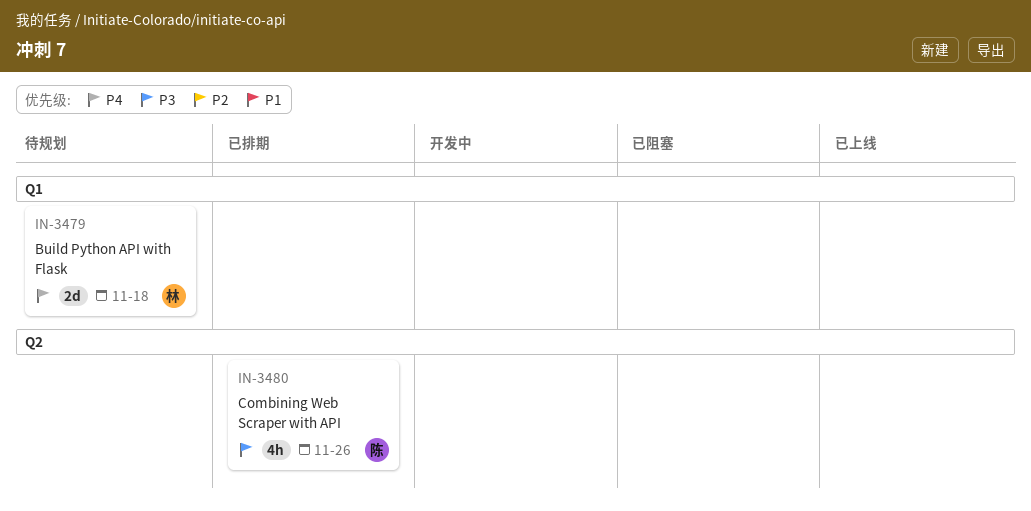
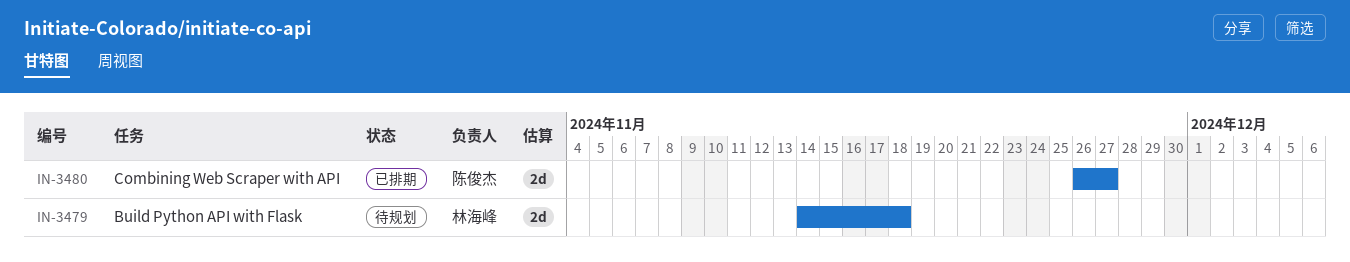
IN-3480, estimate: 4h -> 2d
IN-3480, due: Nov 26 -> Nov 27

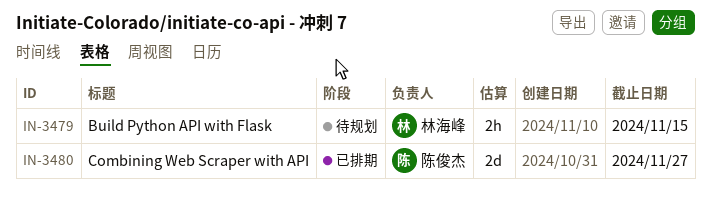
IN-3479, estimate: 2d -> 2h
IN-3479, due: Nov 18 -> Nov 15

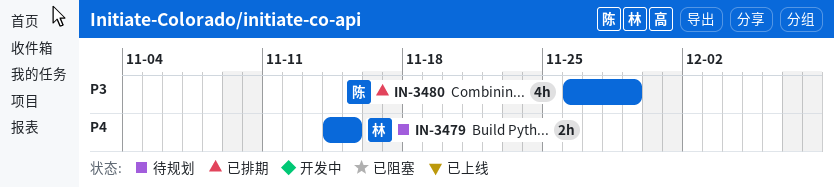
IN-3480, estimate: 2d -> 4h
IN-3480, due: Nov 27 -> Nov 29

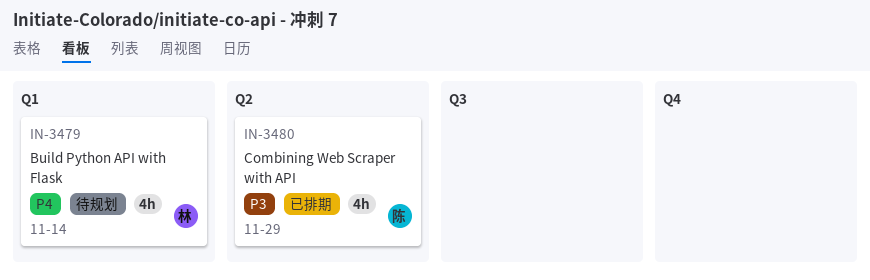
IN-3479, estimate: 2h -> 4h
IN-3479, due: Nov 15 -> Nov 14

